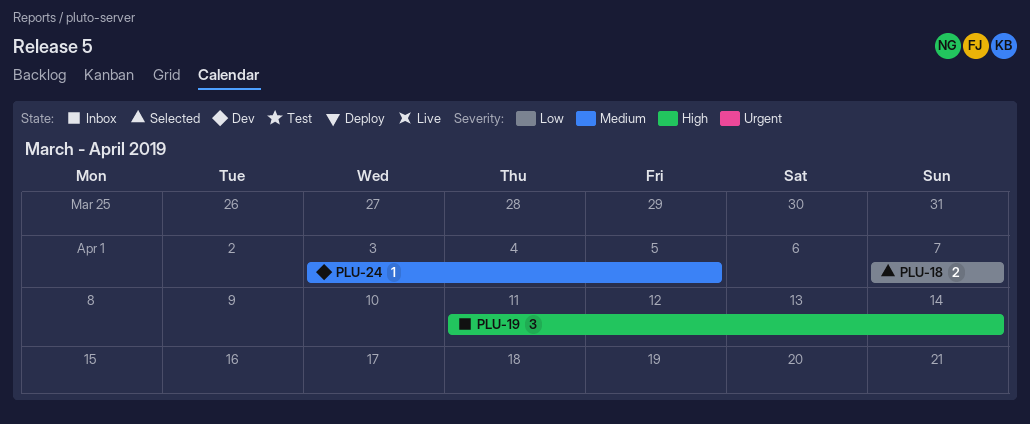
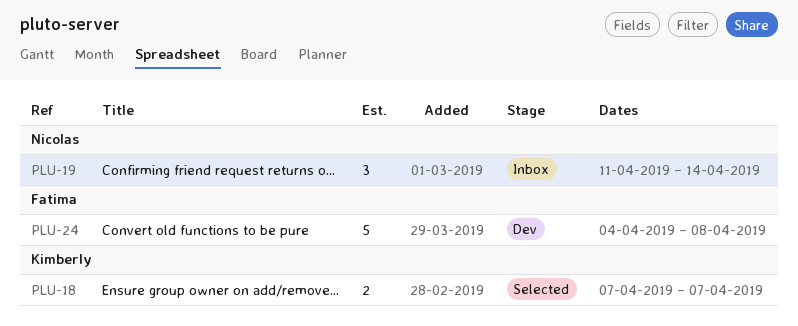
PLU-24, estimate: 1 -> 5
PLU-24, start: Apr 3 -> Apr 4
PLU-24, due: Apr 5 -> Apr 8

